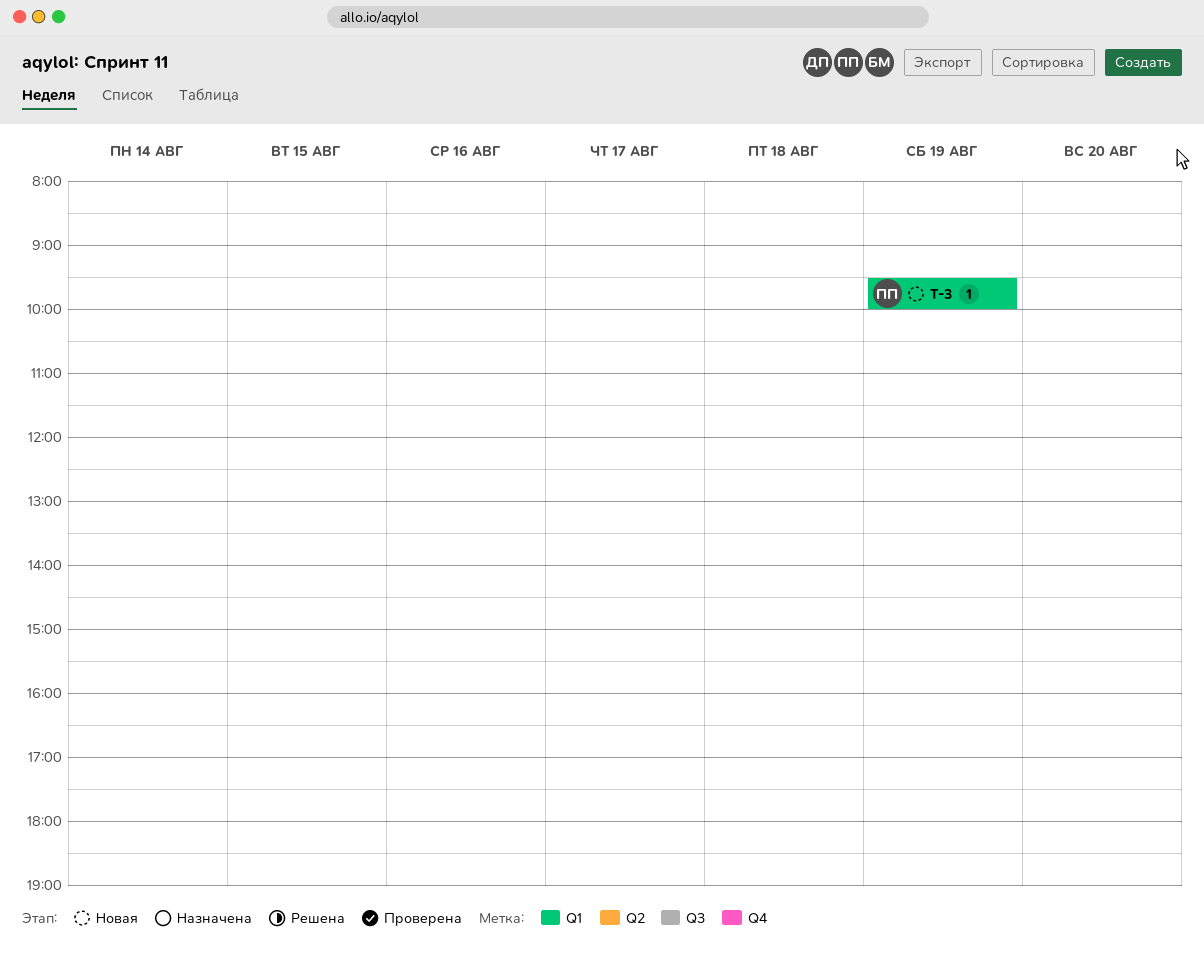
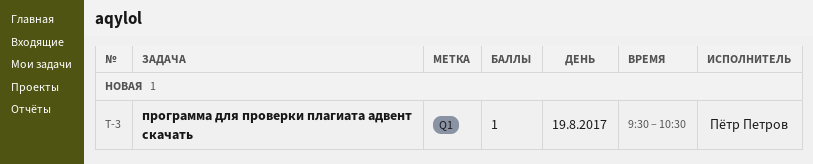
T-3, ends: 10:00 -> 10:30

